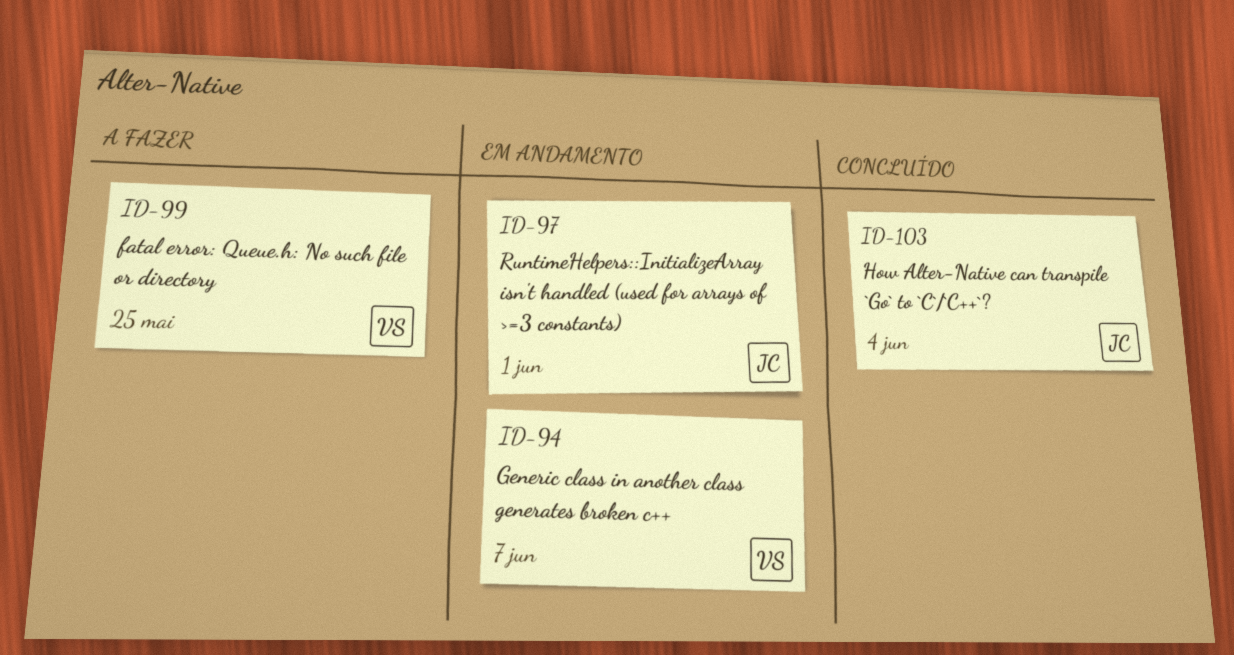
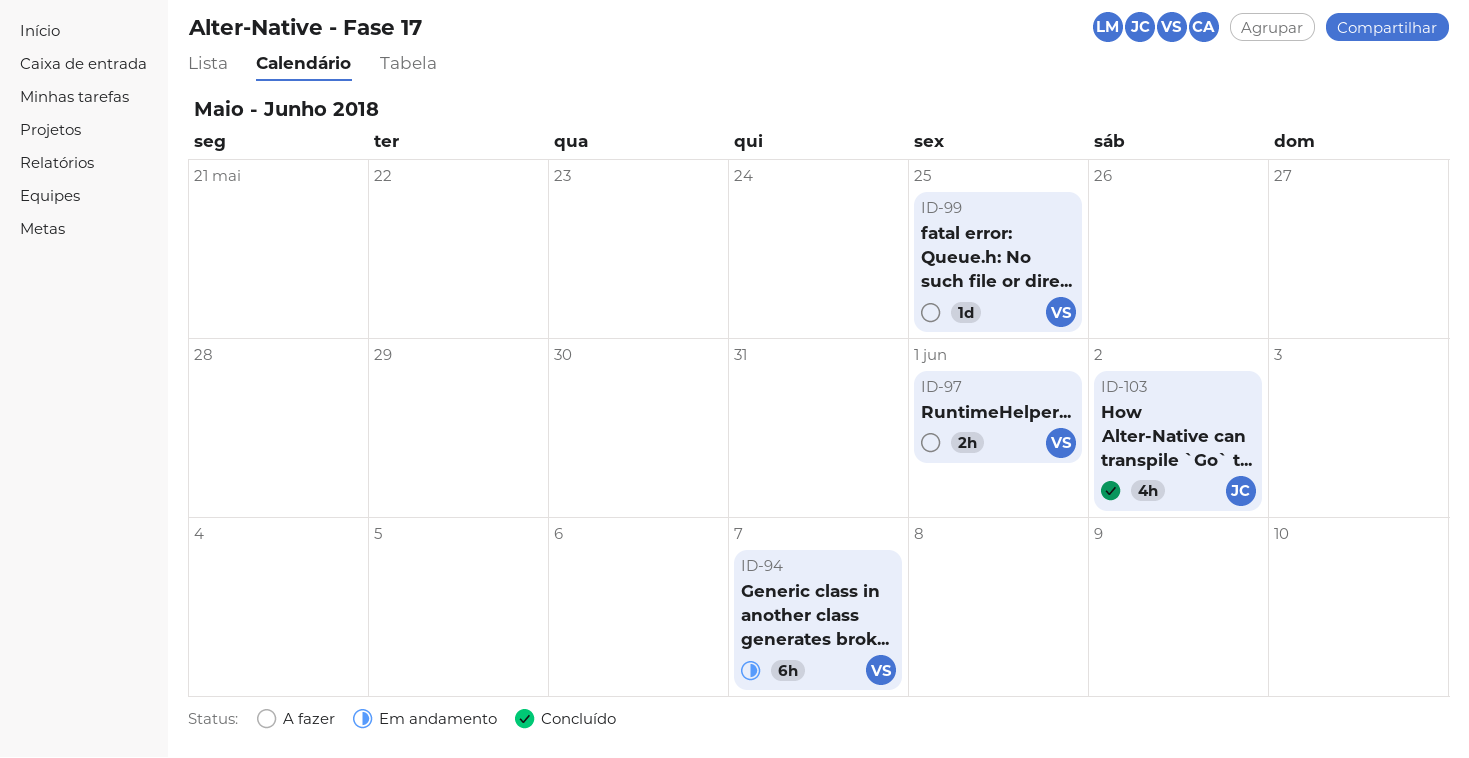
ID-97, status: Em andamento -> A fazer
ID-97, owner: JC -> VS
ID-103, due: Jun 4 -> Jun 2

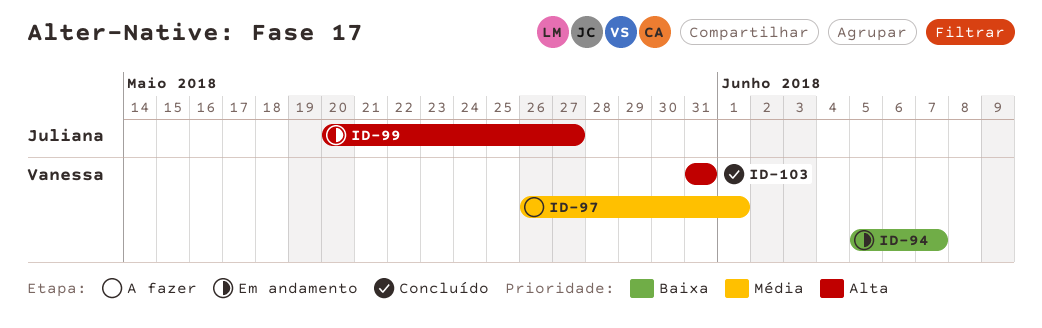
ID-99, status: A fazer -> Em andamento
ID-99, owner: Vanessa -> Juliana
ID-99, due: May 25 -> May 27
ID-103, owner: Juliana -> Vanessa
ID-103, due: Jun 2 -> May 31

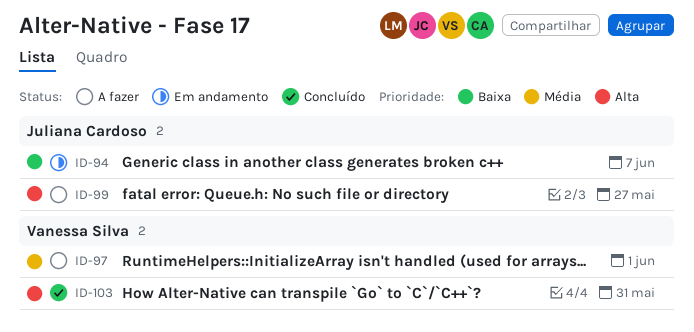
ID-94, owner: Vanessa Silva -> Juliana Cardoso
ID-99, status: Em andamento -> A fazer

